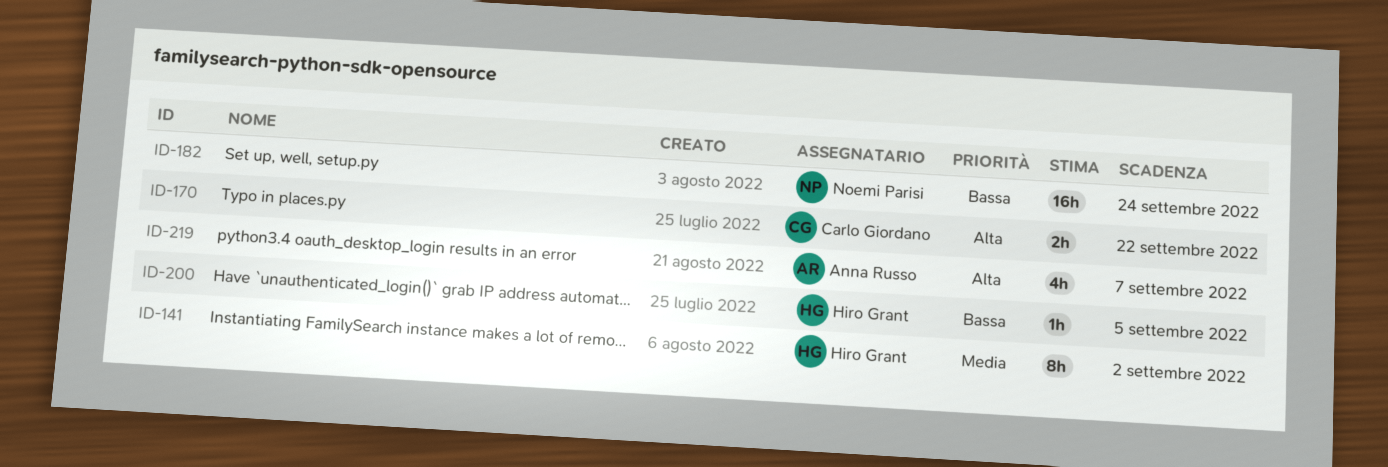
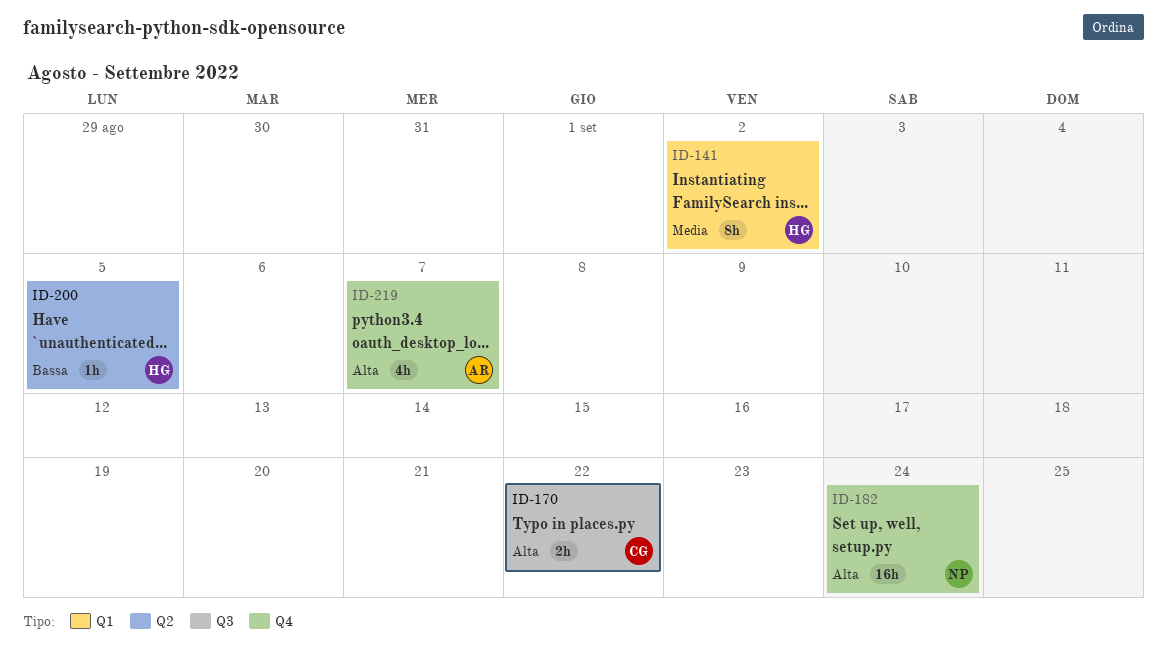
ID-182, priority: Bassa -> Alta

